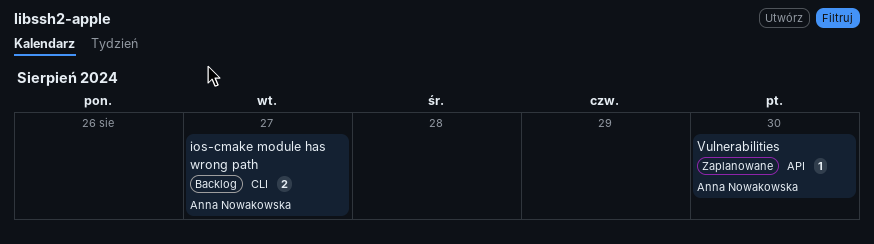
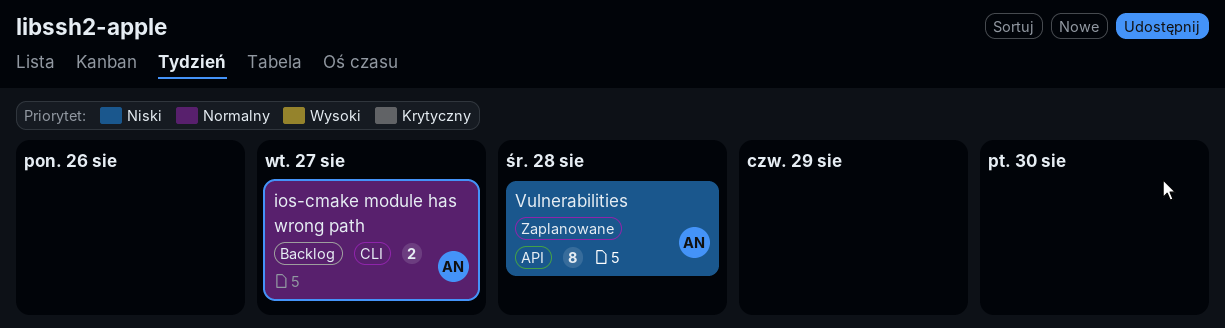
Vulnerabilities, estimate: 1 -> 8
Vulnerabilities, due: Aug 30 -> Aug 28

